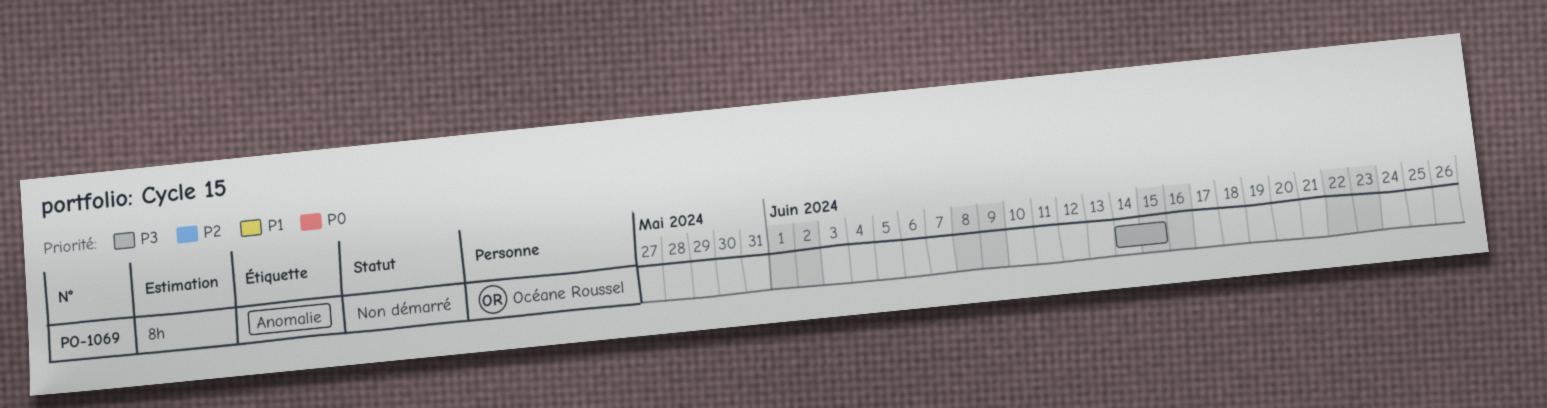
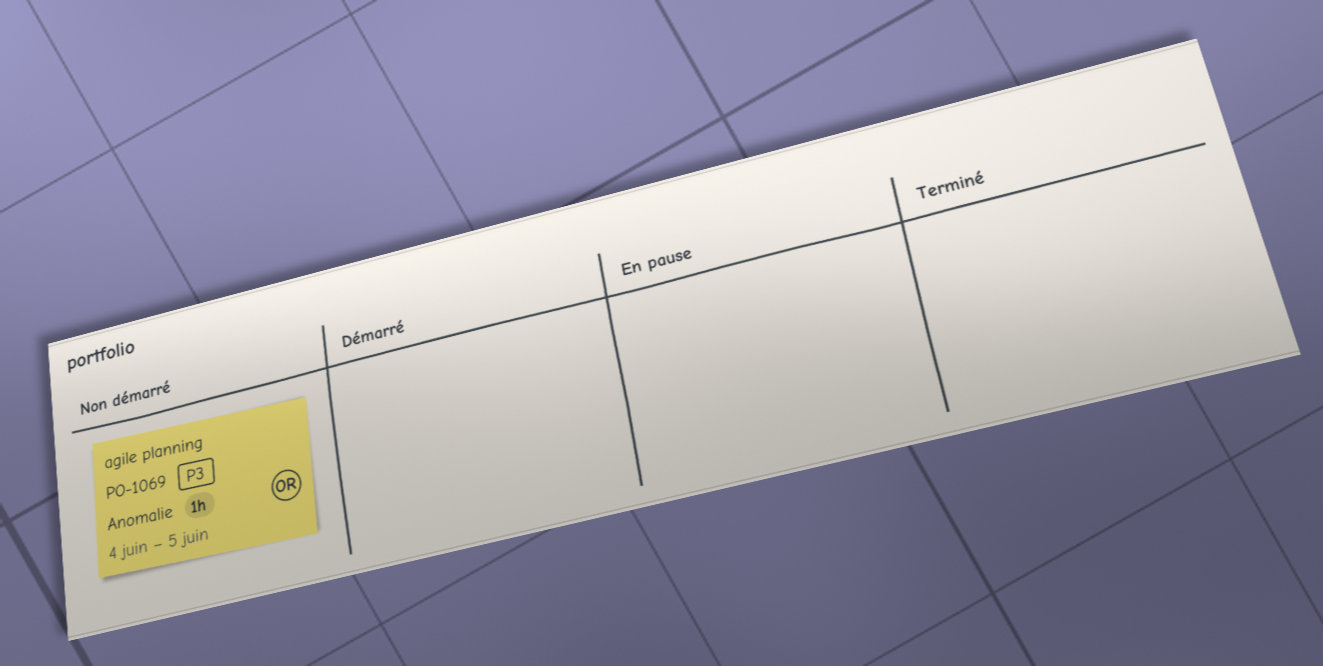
PO-1069, estimate: 8h -> 1h
PO-1069, start: Jun 14 -> Jun 4
PO-1069, due: Jun 15 -> Jun 5

